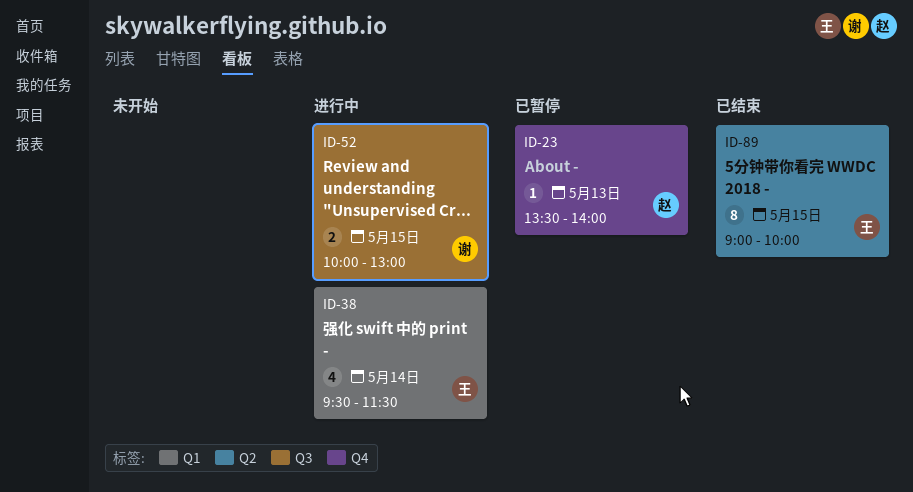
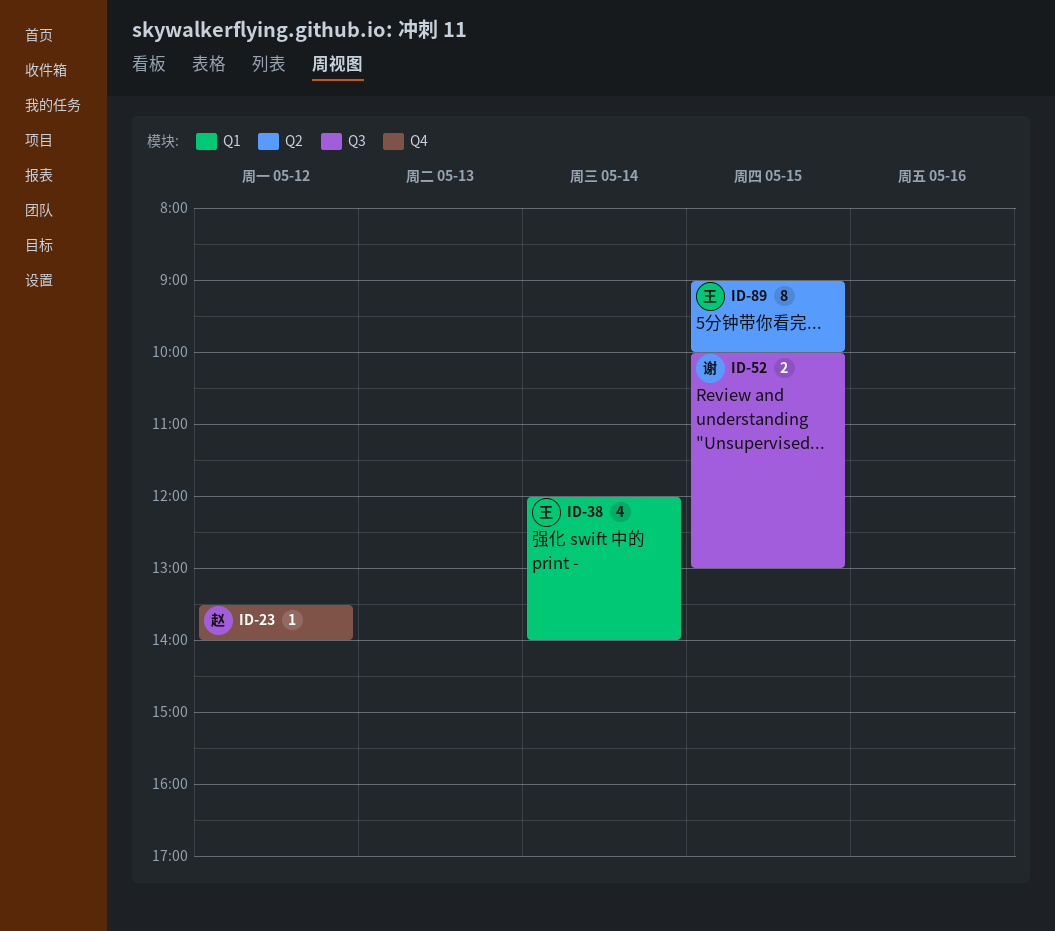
ID-23, day: May 13 -> May 12
ID-38, begins: 09:30 -> 12:00
ID-38, ends: 11:30 -> 14:00

